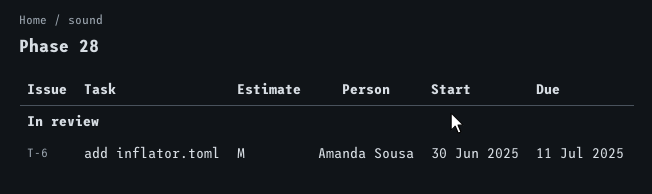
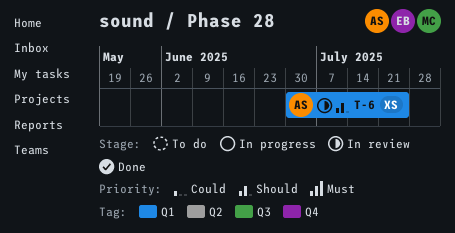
T-6, estimate: M -> XS
T-6, due: Jul 11 -> Jul 25

